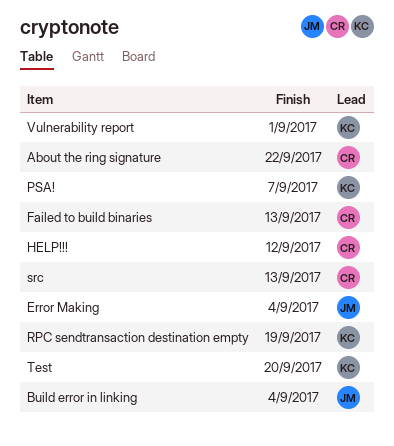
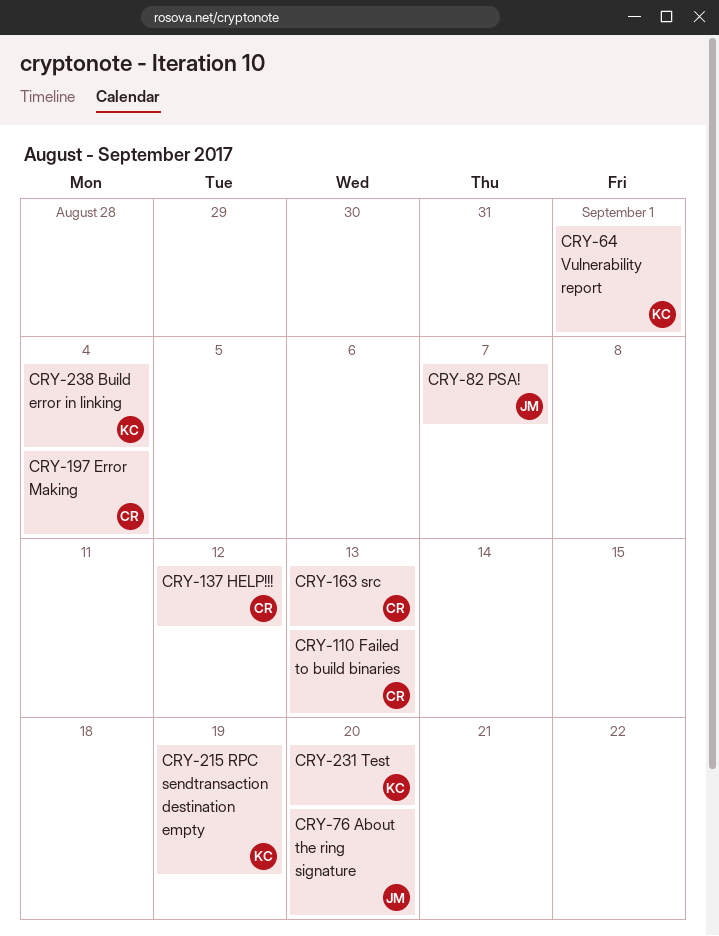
About the ring signature, owner: CR -> JM
About the ring signature, due: Sep 22 -> Sep 20
Build error in linking, owner: JM -> KC
Error Making, owner: JM -> CR
PSA!, owner: KC -> JM

